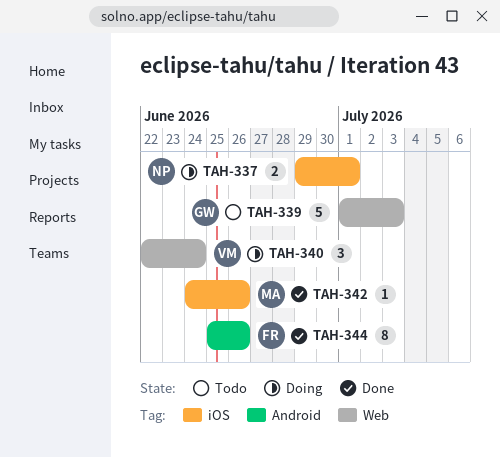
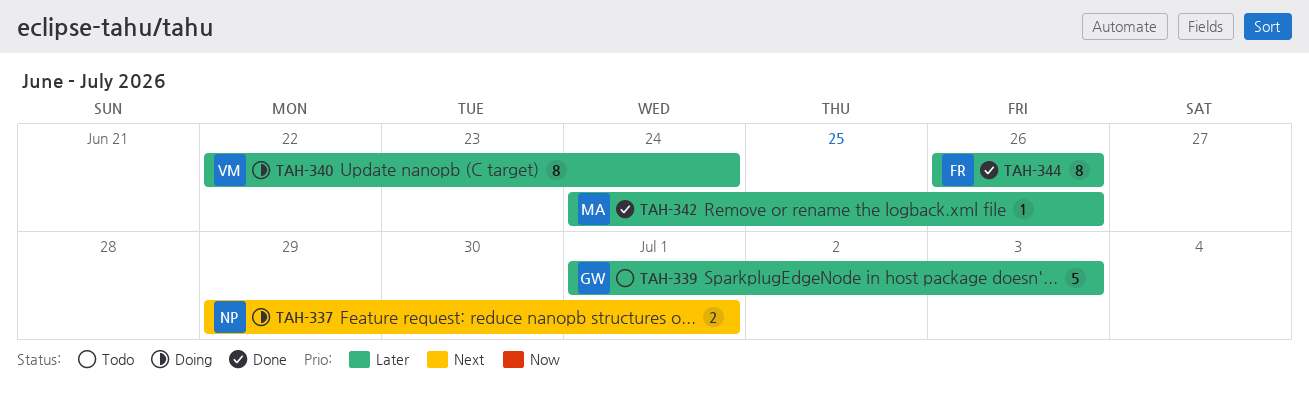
TAH-340, estimate: 3 -> 8
TAH-344, start: Jun 25 -> Jun 26

